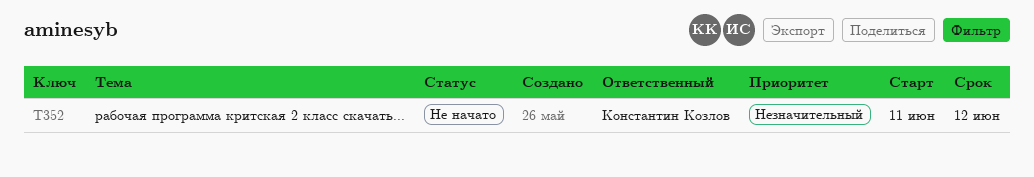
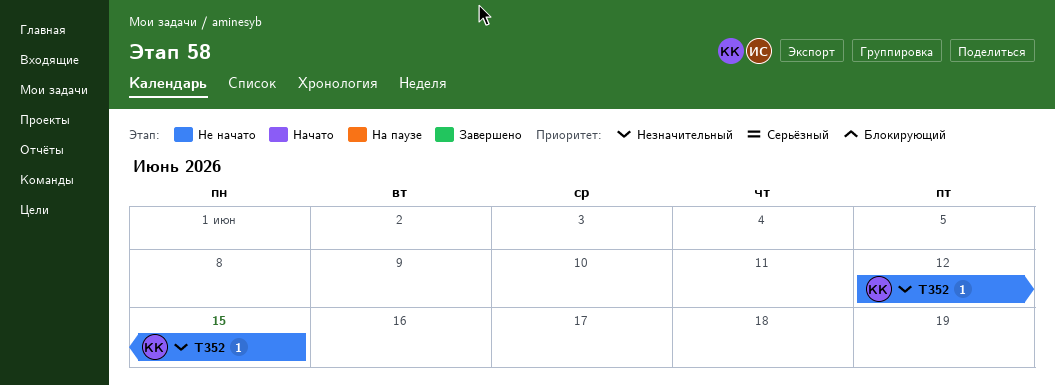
T352, start: Jun 11 -> Jun 12
T352, due: Jun 12 -> Jun 15

